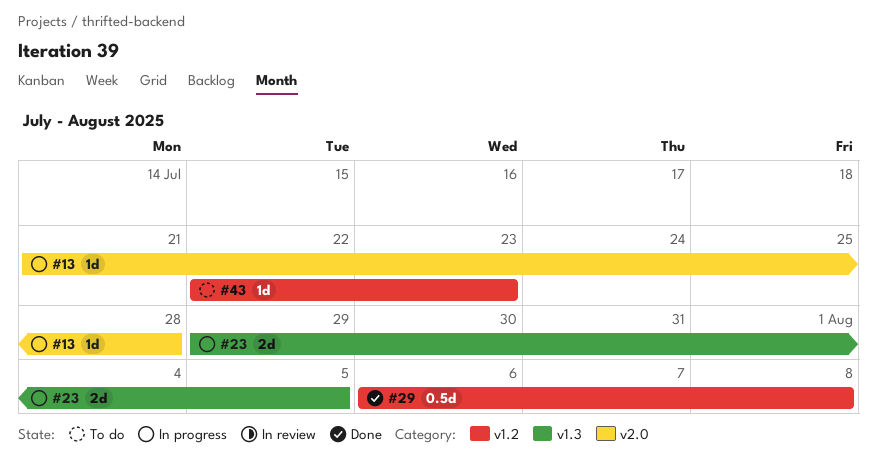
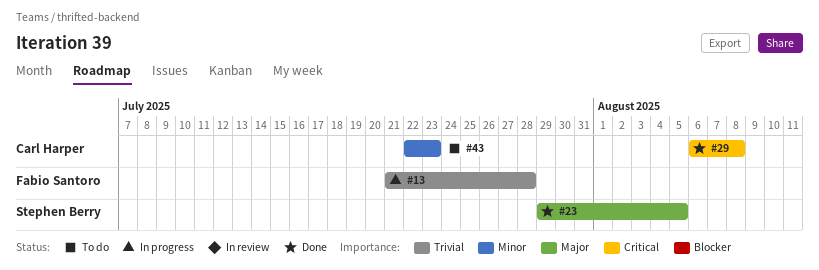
#23, status: In progress -> Done

